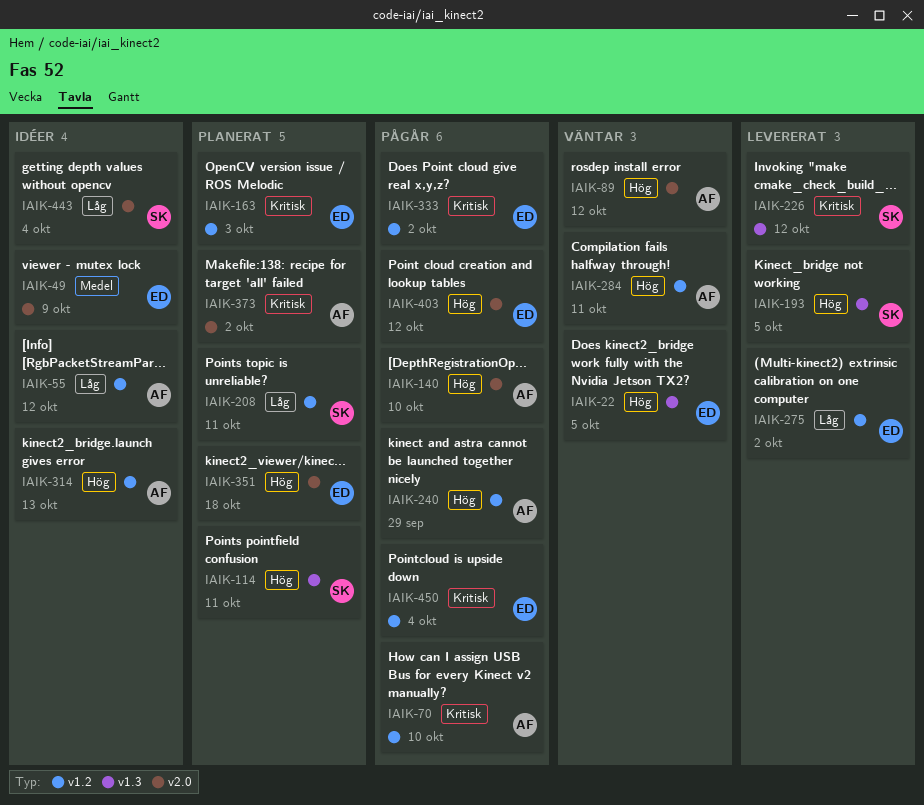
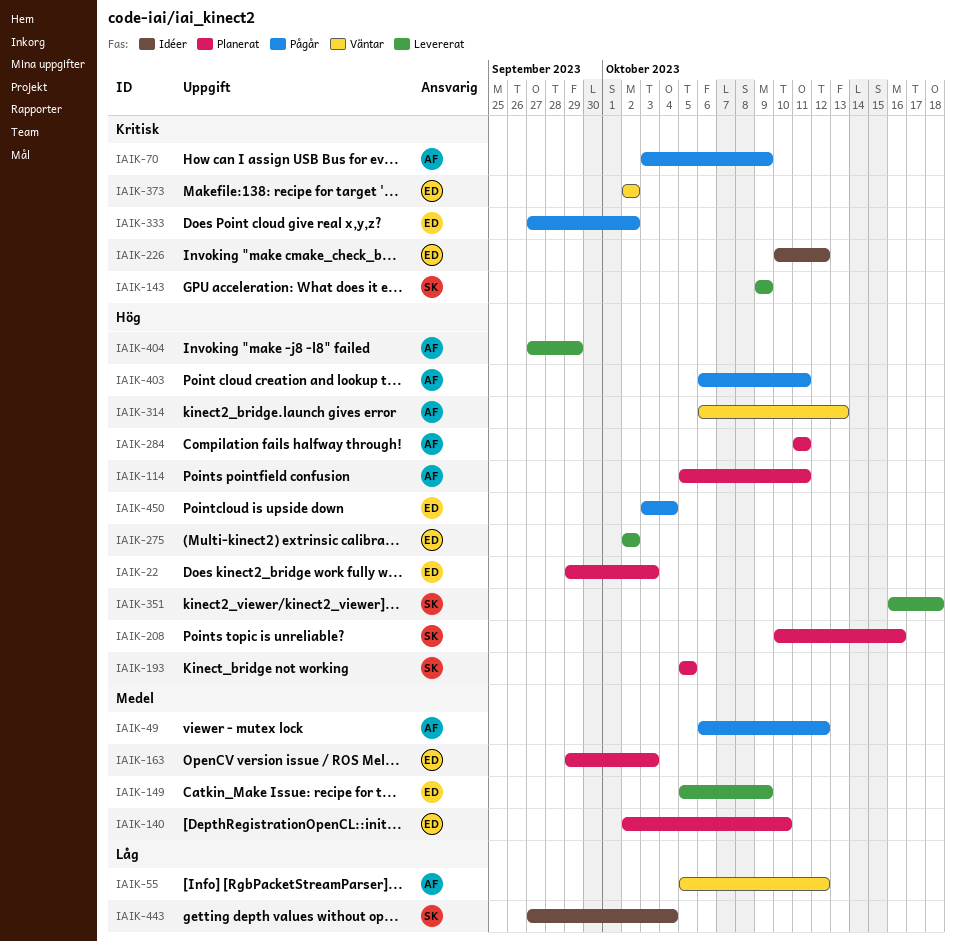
IAIK-22, status: Väntar -> Planerat
IAIK-22, due: Oct 5 -> Oct 3
IAIK-49, status: Idéer -> Pågår
IAIK-49, owner: ED -> AF
IAIK-49, due: Oct 9 -> Oct 12
IAIK-55, status: Idéer -> Väntar
IAIK-70, due: Oct 10 -> Oct 9
IAIK-89: present -> none
IAIK-114, owner: SK -> AF
IAIK-140, status: Pågår -> Planerat
IAIK-140, owner: AF -> ED
IAIK-140, priority: Hög -> Medel
IAIK-143: none -> present
IAIK-149: none -> present
IAIK-163, priority: Kritisk -> Medel
IAIK-193, status: Levererat -> Planerat
IAIK-208, priority: Låg -> Hög
IAIK-208, due: Oct 11 -> Oct 16
IAIK-226, status: Levererat -> Idéer
IAIK-226, owner: SK -> ED
IAIK-240: present -> none
IAIK-275, priority: Låg -> Hög
IAIK-284, status: Väntar -> Planerat
IAIK-314, status: Idéer -> Väntar
IAIK-351, status: Planerat -> Levererat
IAIK-351, owner: ED -> SK
IAIK-373, status: Planerat -> Väntar
IAIK-373, owner: AF -> ED
IAIK-403, owner: ED -> AF
IAIK-403, due: Oct 12 -> Oct 11
IAIK-404: none -> present
IAIK-450, priority: Kritisk -> Hög

